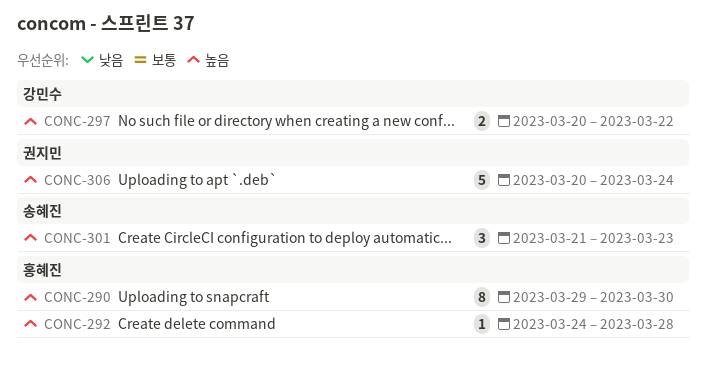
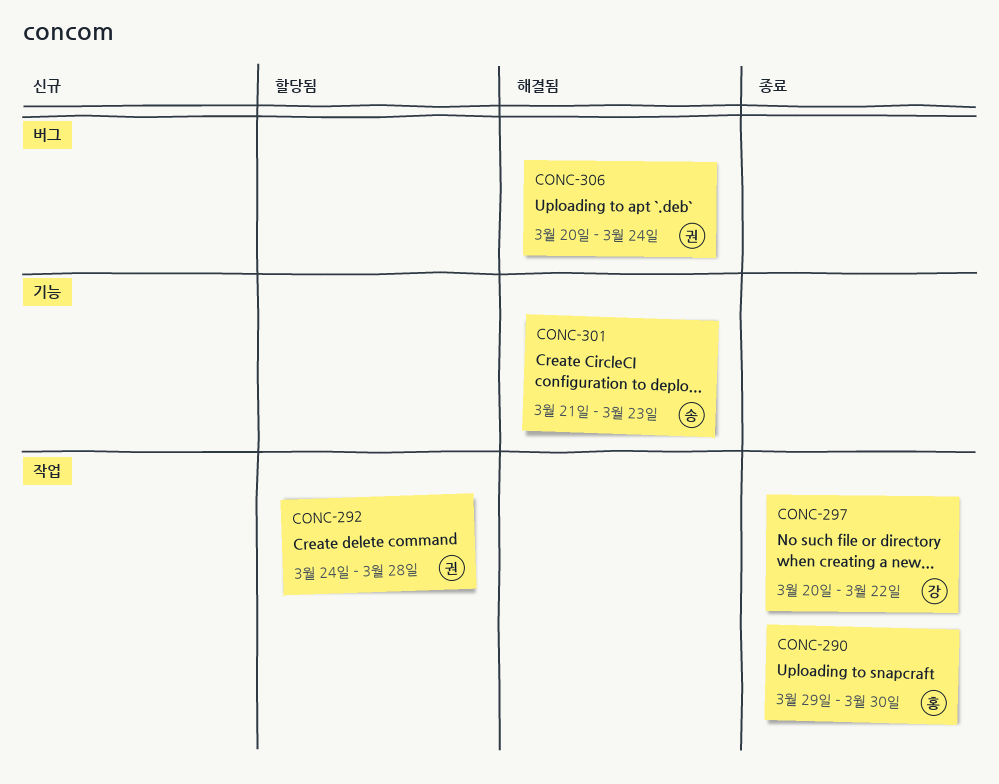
CONC-292, owner: 홍혜진 -> 권지민

